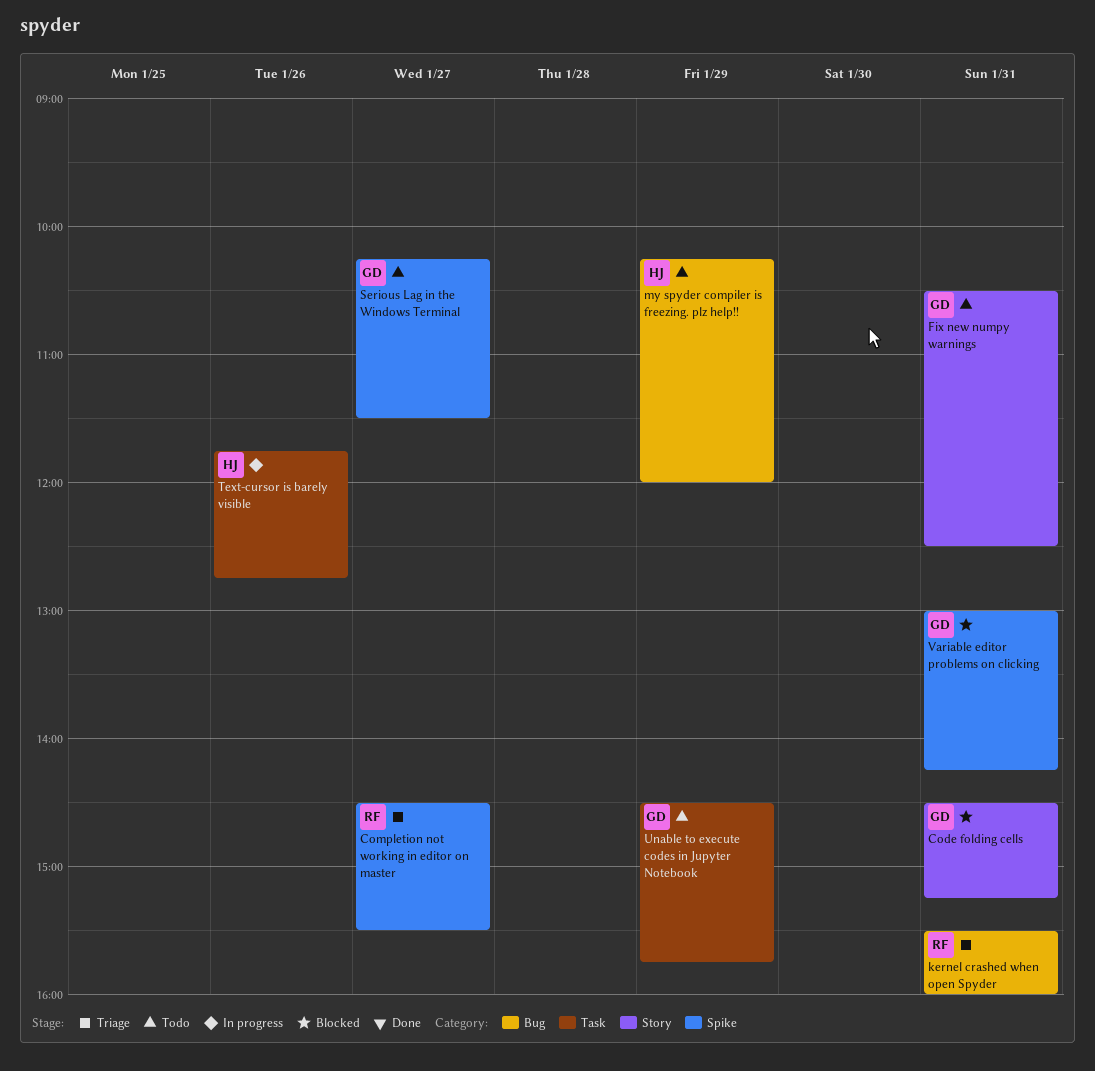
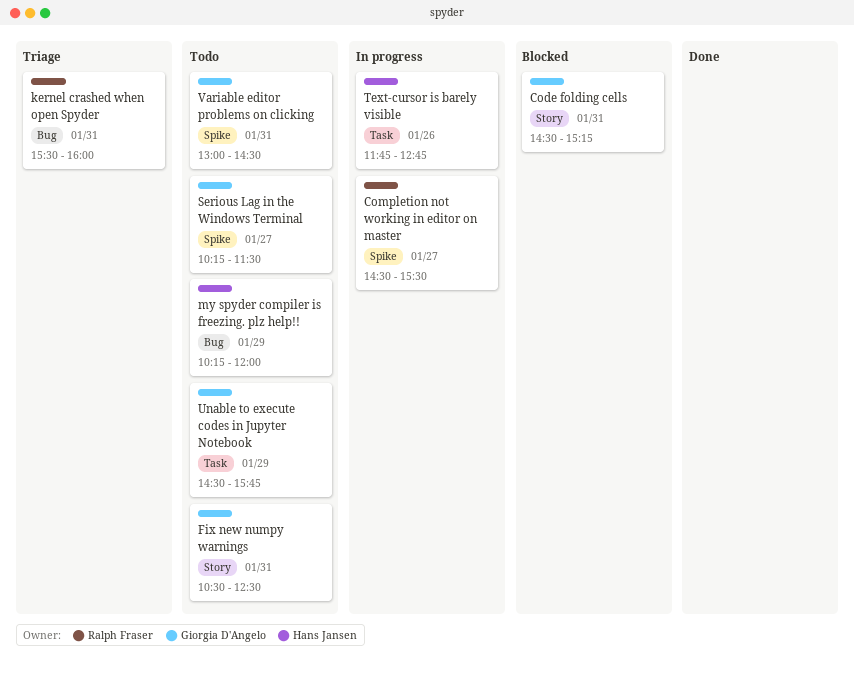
Completion not working in editor on master, status: Triage -> In progress
Variable editor problems on clicking, status: Blocked -> Todo
Variable editor problems on clicking, ends: 14:15 -> 14:30

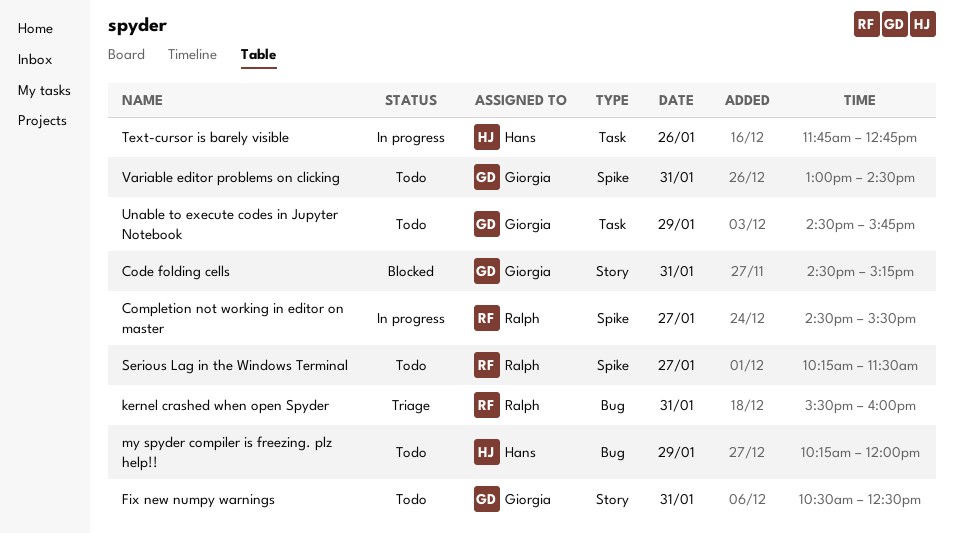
Serious Lag in the Windows Terminal, owner: Giorgia D'Angelo -> Ralph Fraser

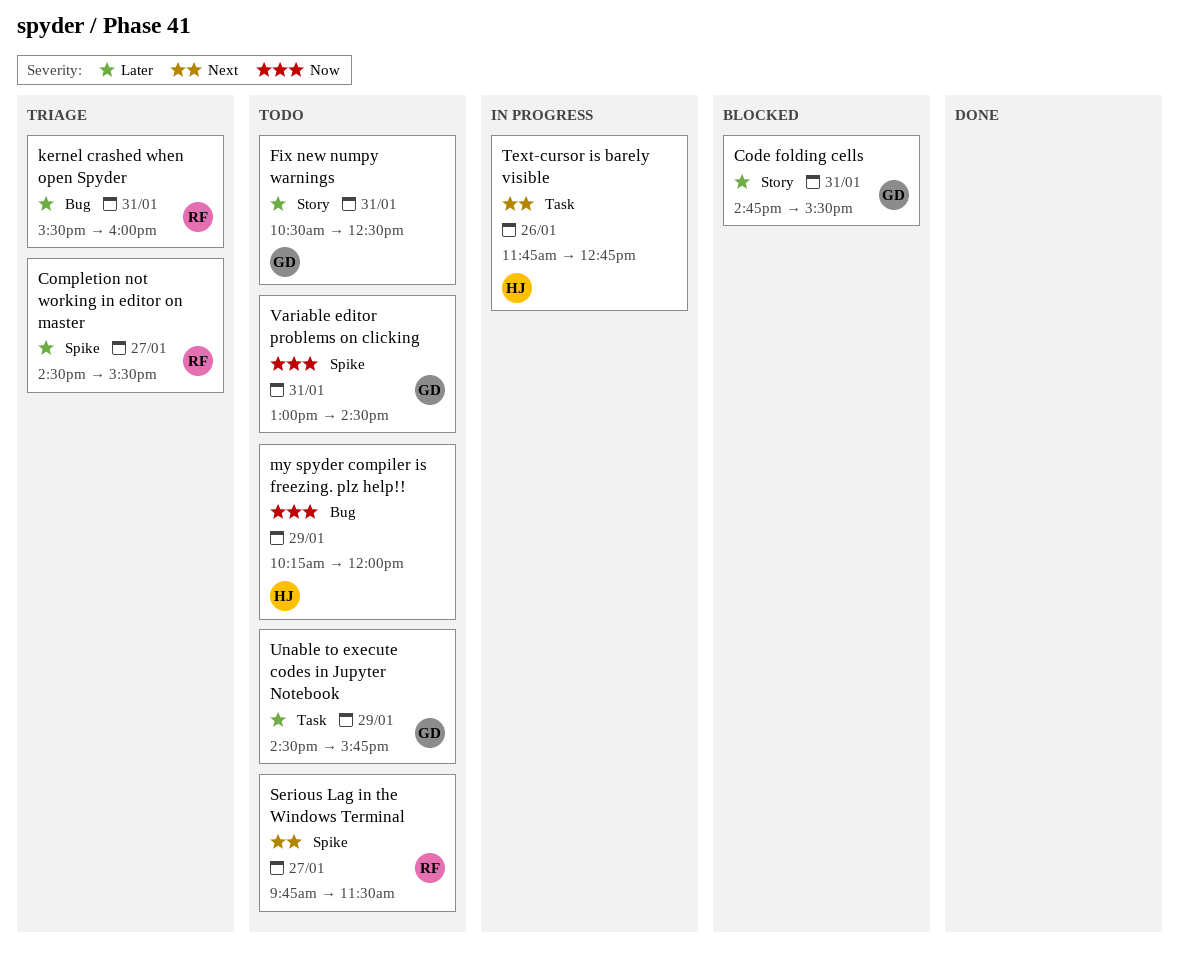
Code folding cells, begins: 14:30 -> 14:45
Code folding cells, ends: 15:15 -> 15:30
Completion not working in editor on master, status: In progress -> Triage
Serious Lag in the Windows Terminal, begins: 10:15 -> 09:45

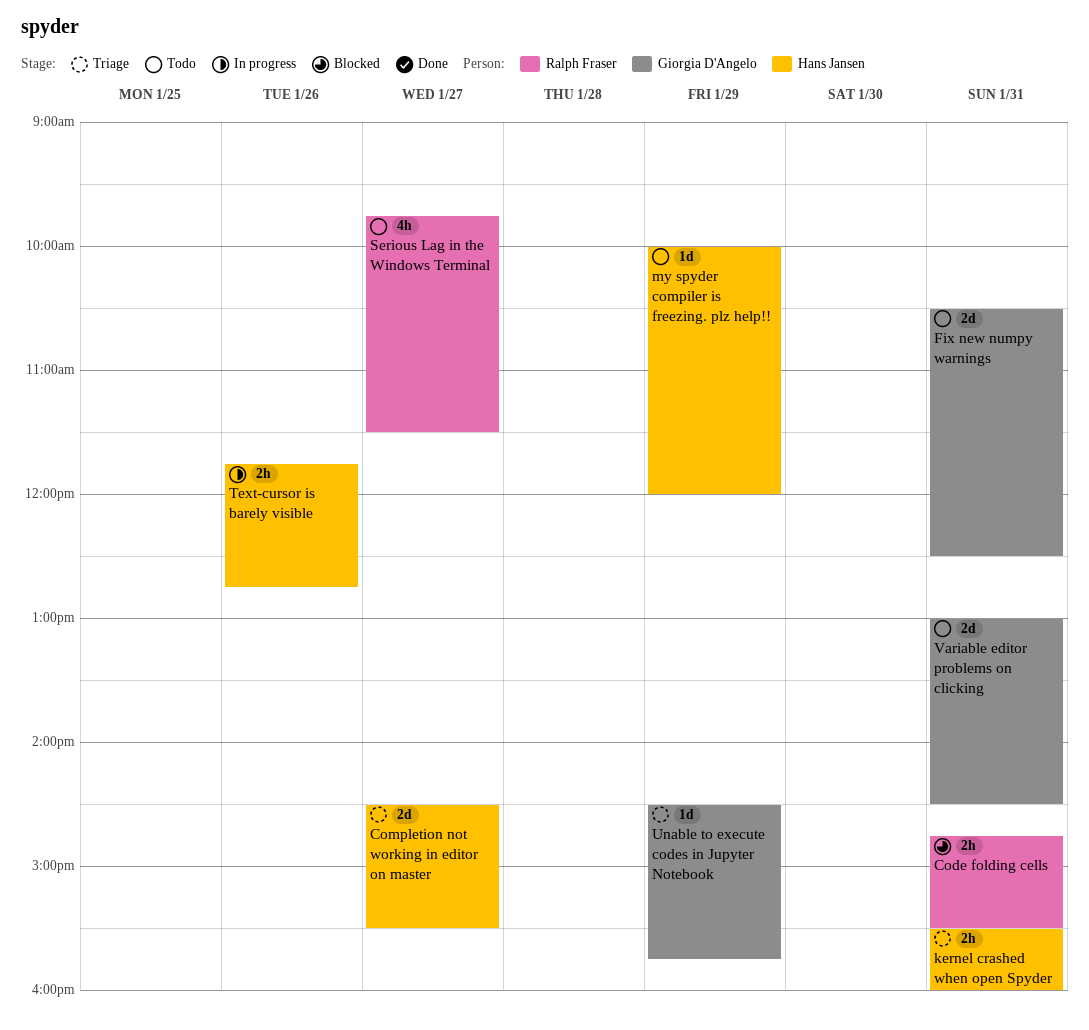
Code folding cells, owner: Giorgia D'Angelo -> Ralph Fraser
Completion not working in editor on master, owner: Ralph Fraser -> Hans Jansen
kernel crashed when open Spyder, owner: Ralph Fraser -> Hans Jansen
my spyder compiler is freezing. plz help!!, begins: 10:15 -> 10:00
Unable to execute codes in Jupyter Notebook, status: Todo -> Triage

